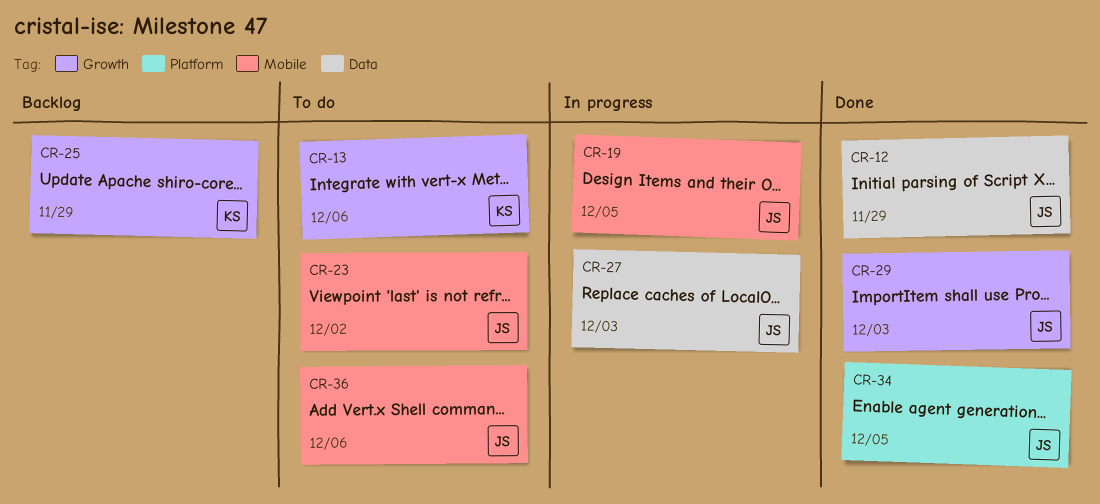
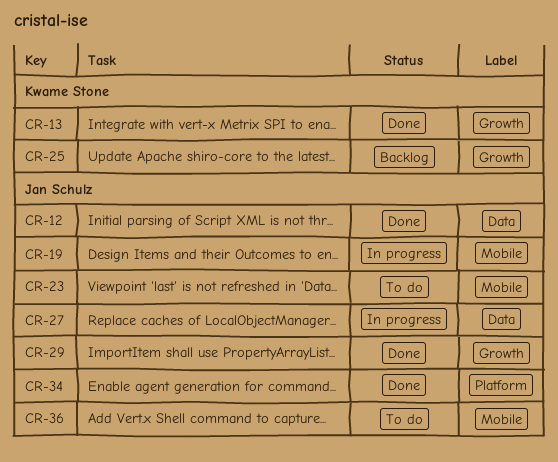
CR-13, status: To do -> Done

